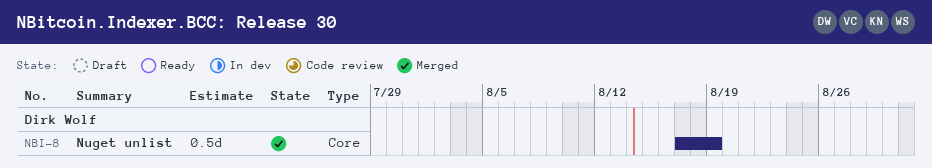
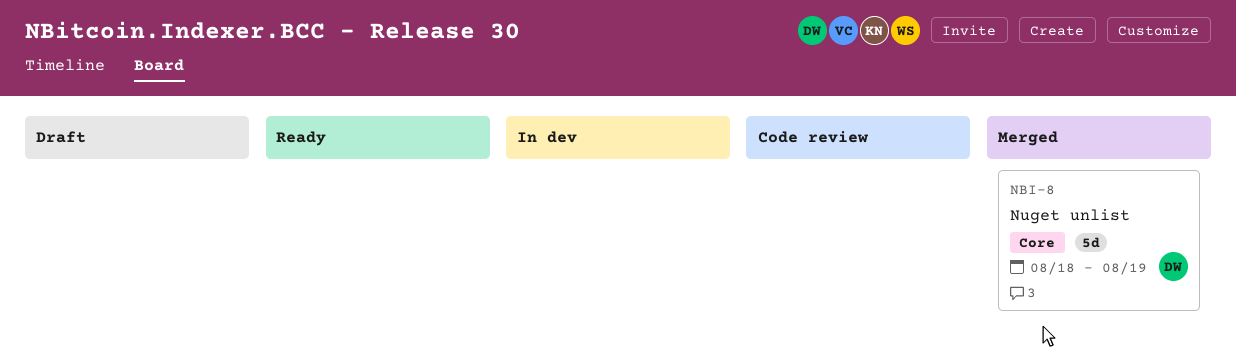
NBI-8, estimate: 0.5d -> 5d
NBI-8, start: Aug 17 -> Aug 18

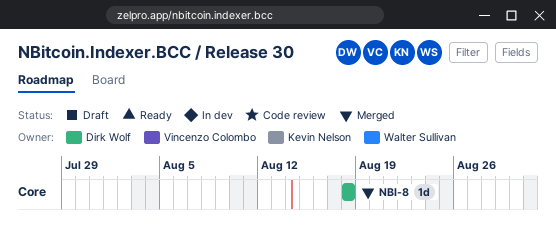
NBI-8, estimate: 5d -> 1d
NBI-8, due: Aug 19 -> Aug 18

